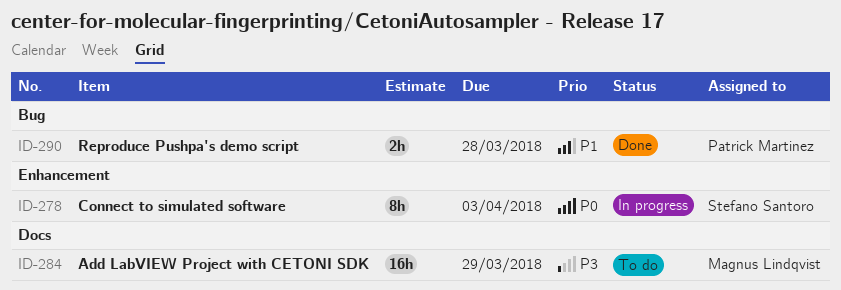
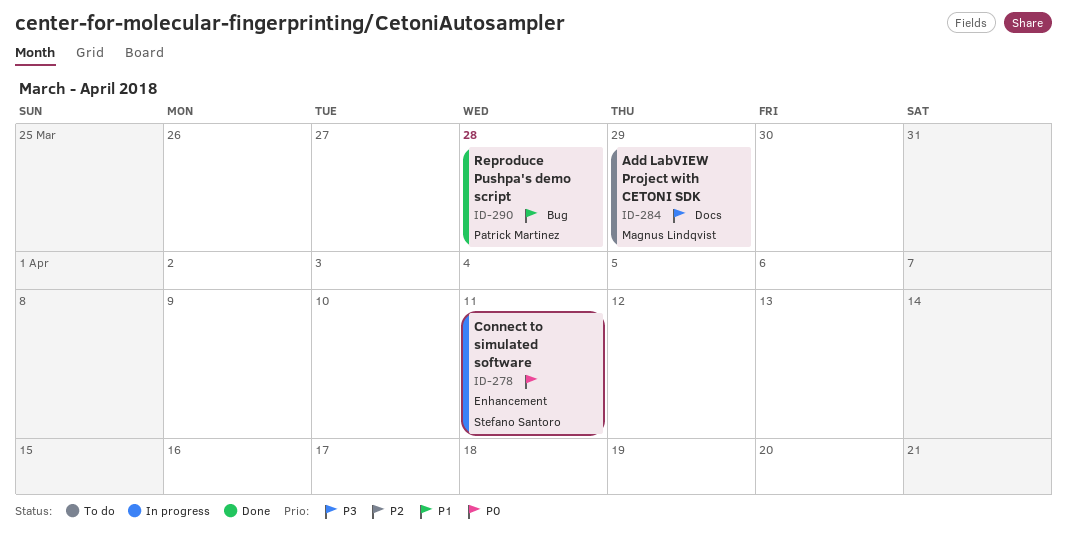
ID-278, due: Apr 3 -> Apr 11

